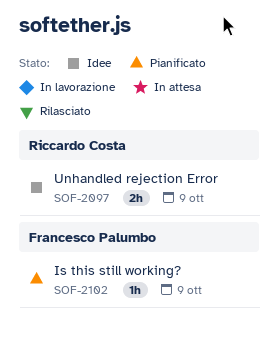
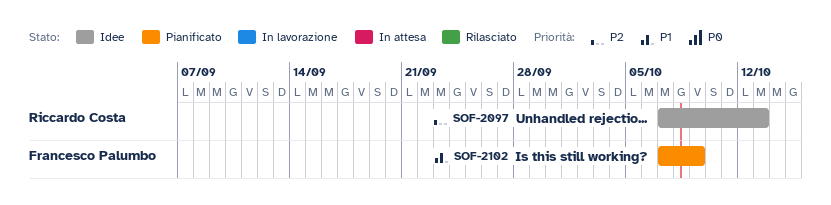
SOF-2097, due: Oct 9 -> Oct 13

